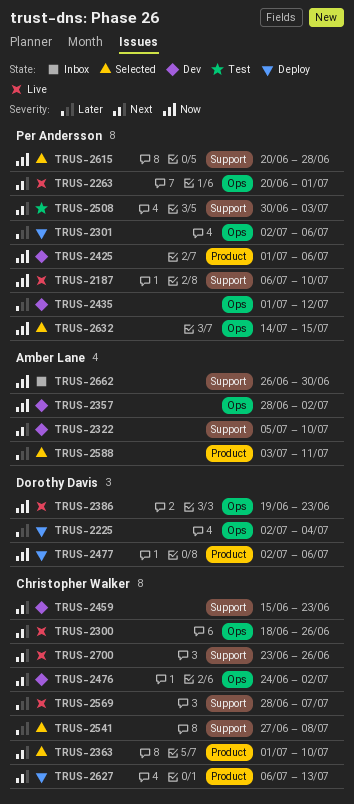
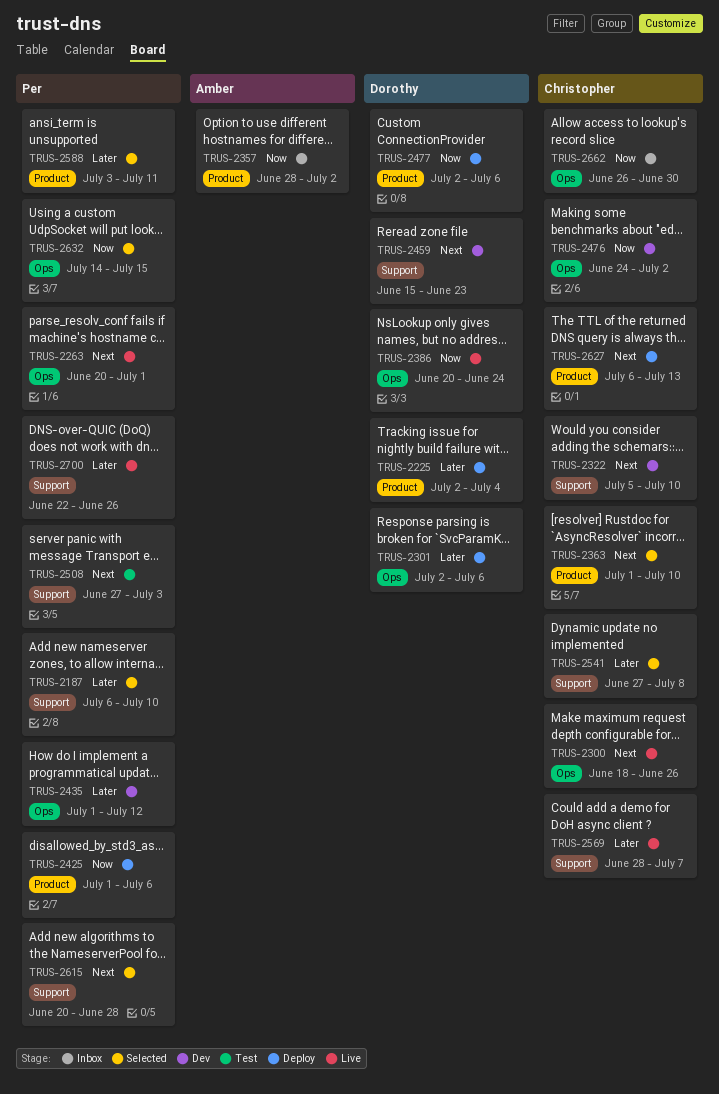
TRUS-2187, status: Live -> Selected
TRUS-2187, priority: Now -> Later
TRUS-2225, label: Ops -> Product
TRUS-2301, owner: Per Andersson -> Dorothy Davis
TRUS-2322, owner: Amber Lane -> Christopher Walker
TRUS-2357, status: Dev -> Inbox
TRUS-2357, label: Ops -> Product
TRUS-2386, start: Jun 19 -> Jun 20
TRUS-2386, due: Jun 23 -> Jun 24
TRUS-2425, status: Dev -> Deploy
TRUS-2459, owner: Christopher Walker -> Dorothy Davis
TRUS-2476, priority: Next -> Now
TRUS-2508, start: Jun 30 -> Jun 27
TRUS-2588, owner: Amber Lane -> Per Andersson
TRUS-2615, priority: Now -> Next
TRUS-2662, owner: Amber Lane -> Christopher Walker
TRUS-2662, label: Support -> Ops
TRUS-2700, owner: Christopher Walker -> Per Andersson
TRUS-2700, priority: Next -> Later
TRUS-2700, start: Jun 23 -> Jun 22

